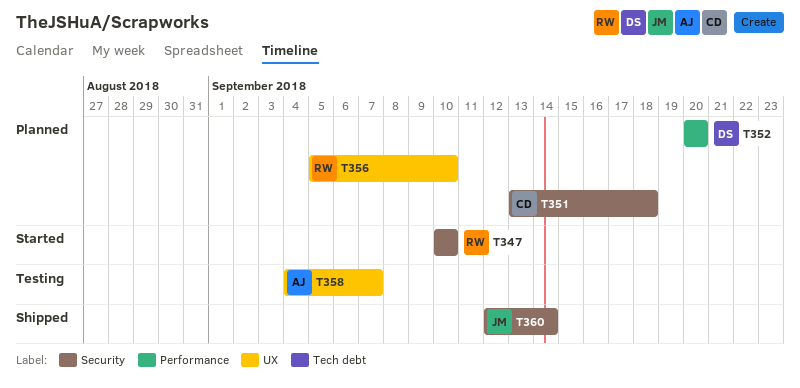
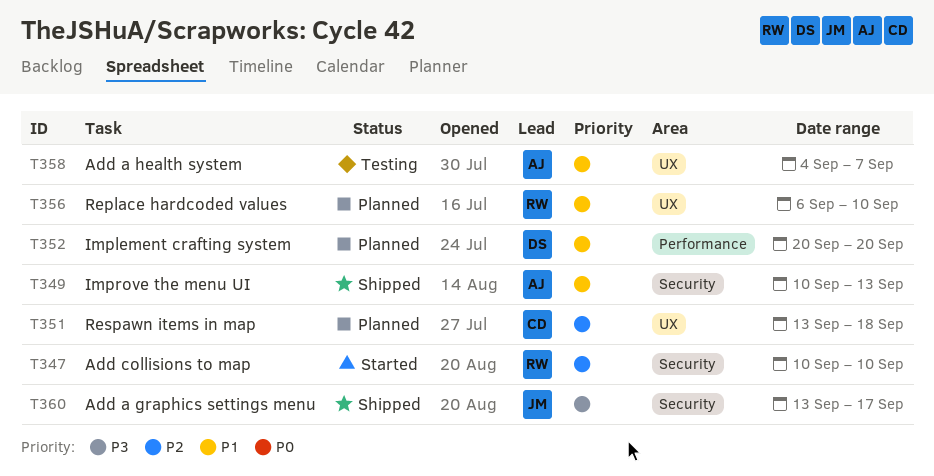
T349: none -> present
T351, label: Security -> UX
T356, start: Sep 5 -> Sep 6
T360, start: Sep 12 -> Sep 13
T360, due: Sep 14 -> Sep 17

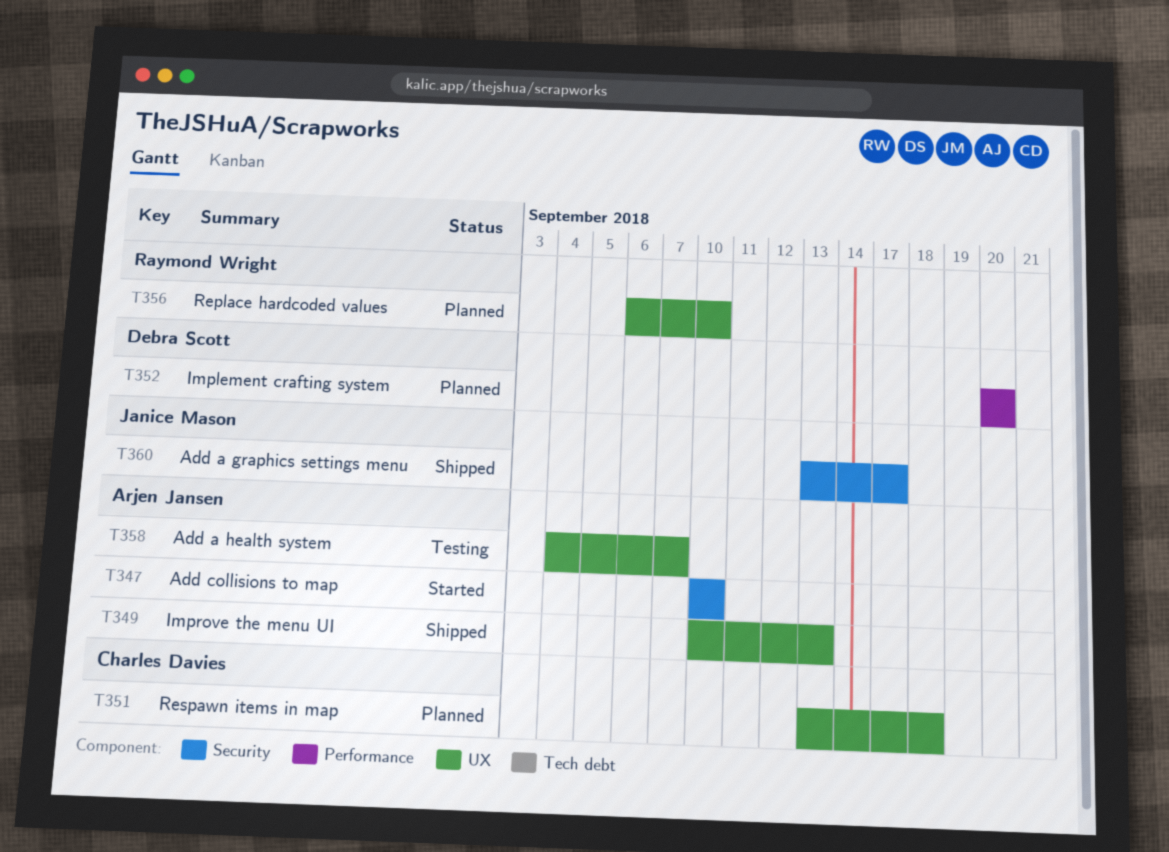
T347, owner: Raymond Wright -> Arjen Jansen
T349, label: Security -> UX

